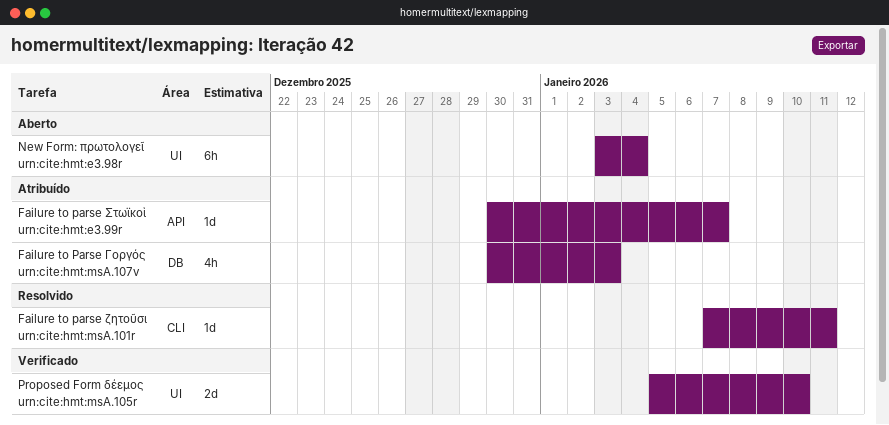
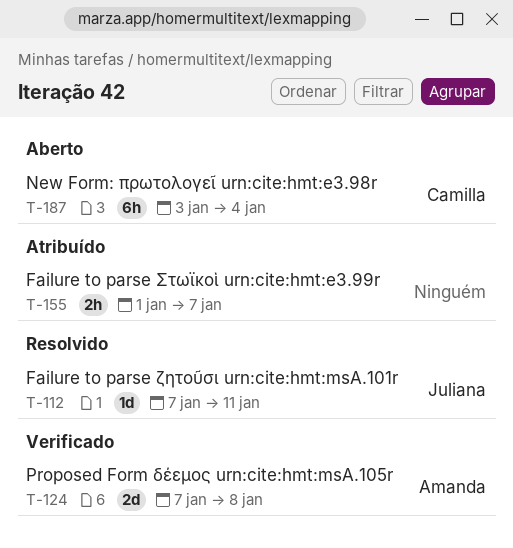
Failure to Parse Γοργός urn:cite:hmt:msA.107v: present -> none
Failure to parse Στωϊκοὶ urn:cite:hmt:e3.99r, estimate: 1d -> 2h
Failure to parse Στωϊκοὶ urn:cite:hmt:e3.99r, start: Dec 30 -> Jan 1
Proposed Form δέεμος urn:cite:hmt:msA.105r, start: Jan 5 -> Jan 7
Proposed Form δέεμος urn:cite:hmt:msA.105r, due: Jan 10 -> Jan 8

